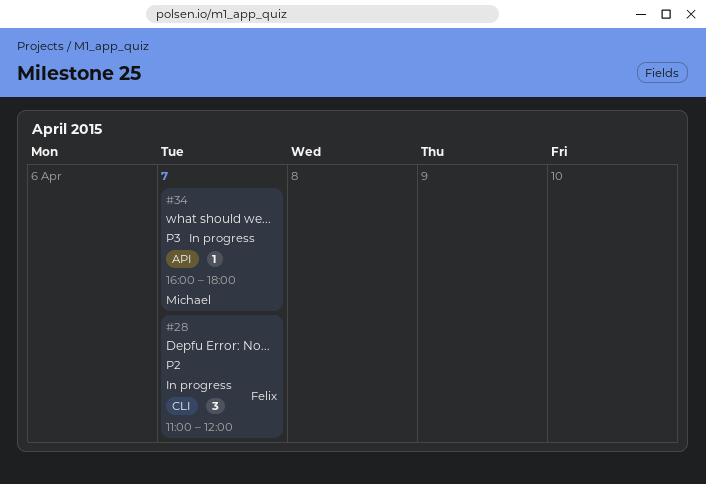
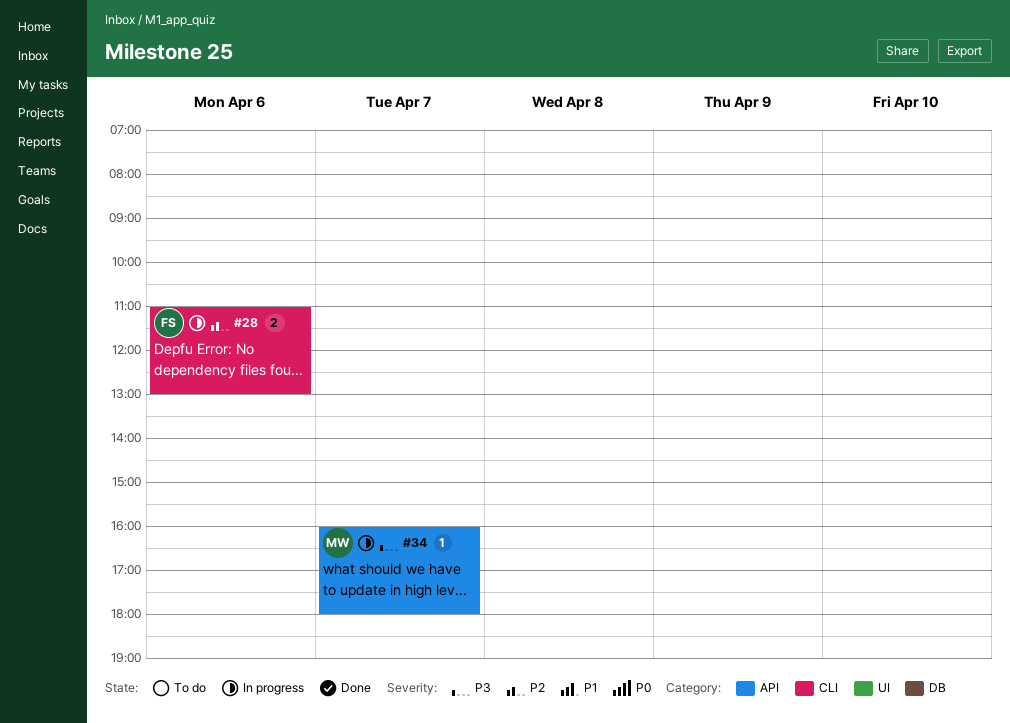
#28, estimate: 3 -> 2
#28, day: Apr 7 -> Apr 6
#28, ends: 12:00 -> 13:00

